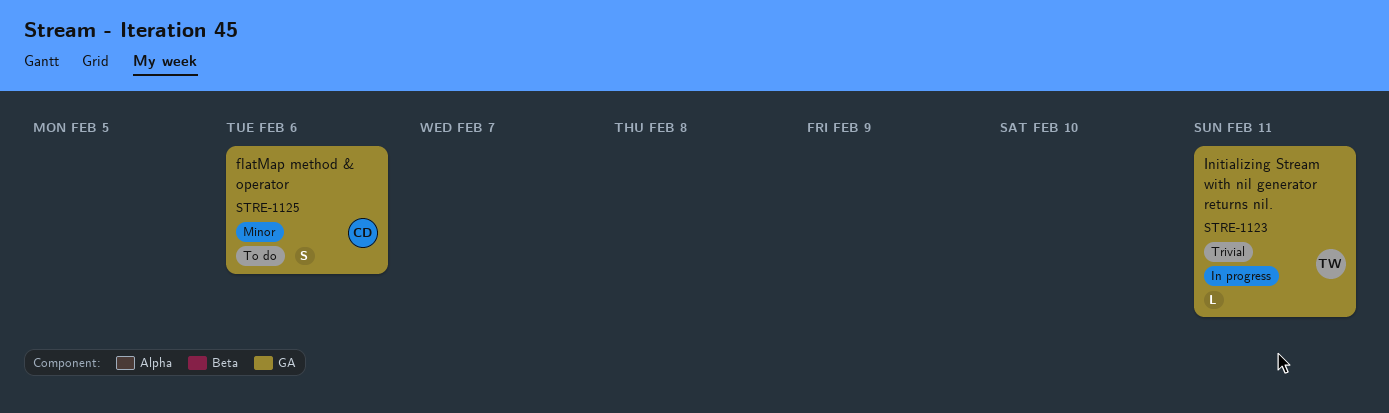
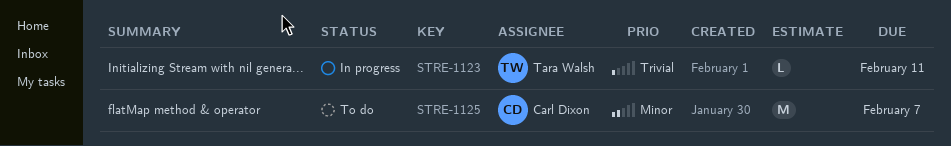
STRE-1125, estimate: S -> M
STRE-1125, due: Feb 6 -> Feb 7

